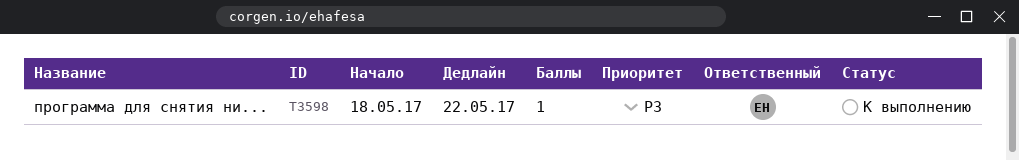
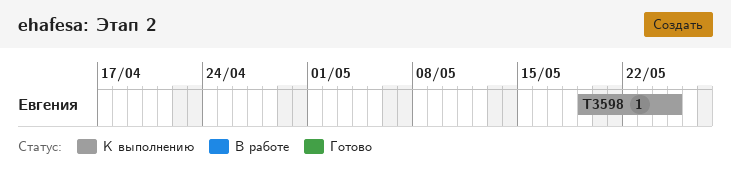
T3598, start: May 18 -> May 19
T3598, due: May 22 -> May 25

